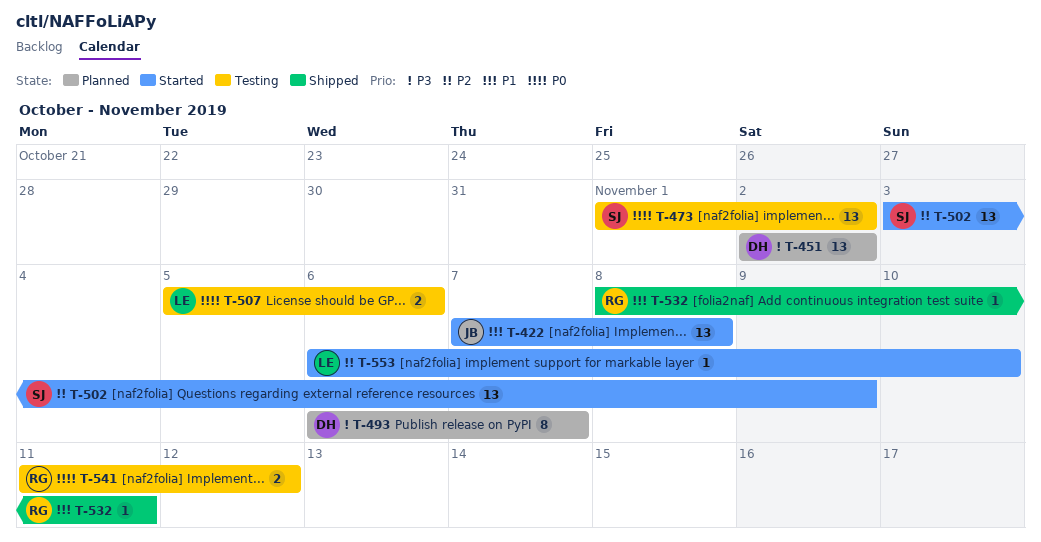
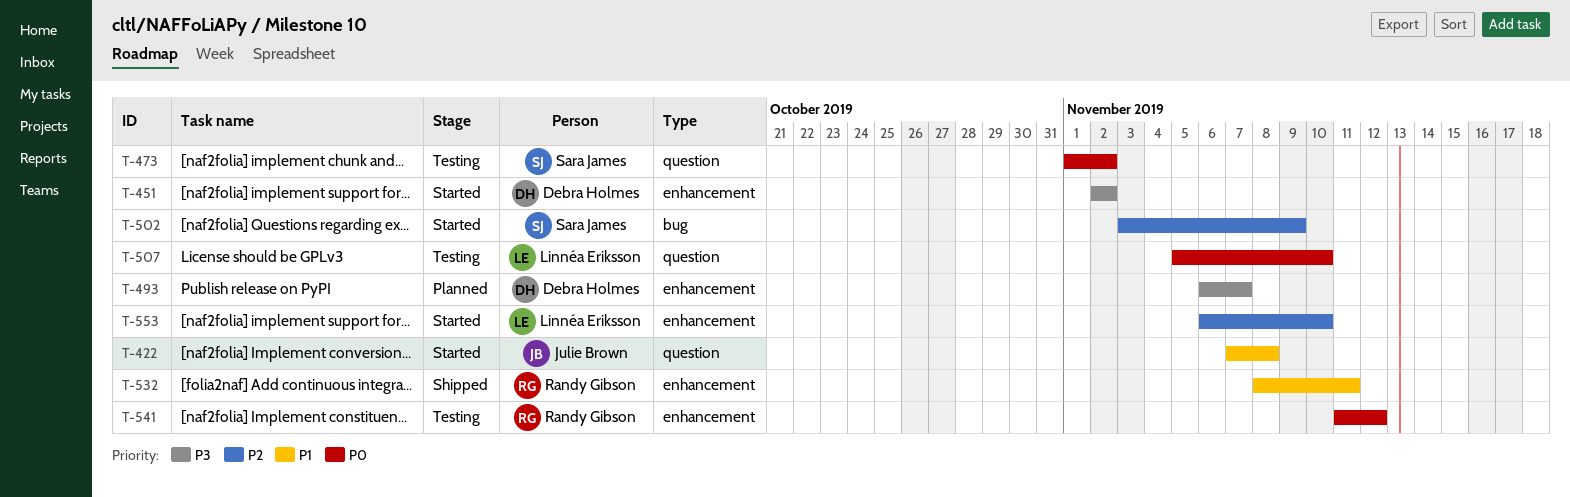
T-451, status: Planned -> Started
T-507, due: Nov 6 -> Nov 10

